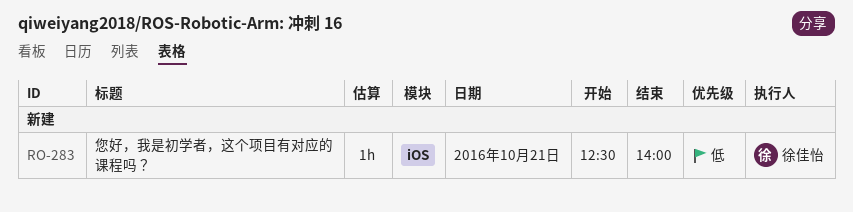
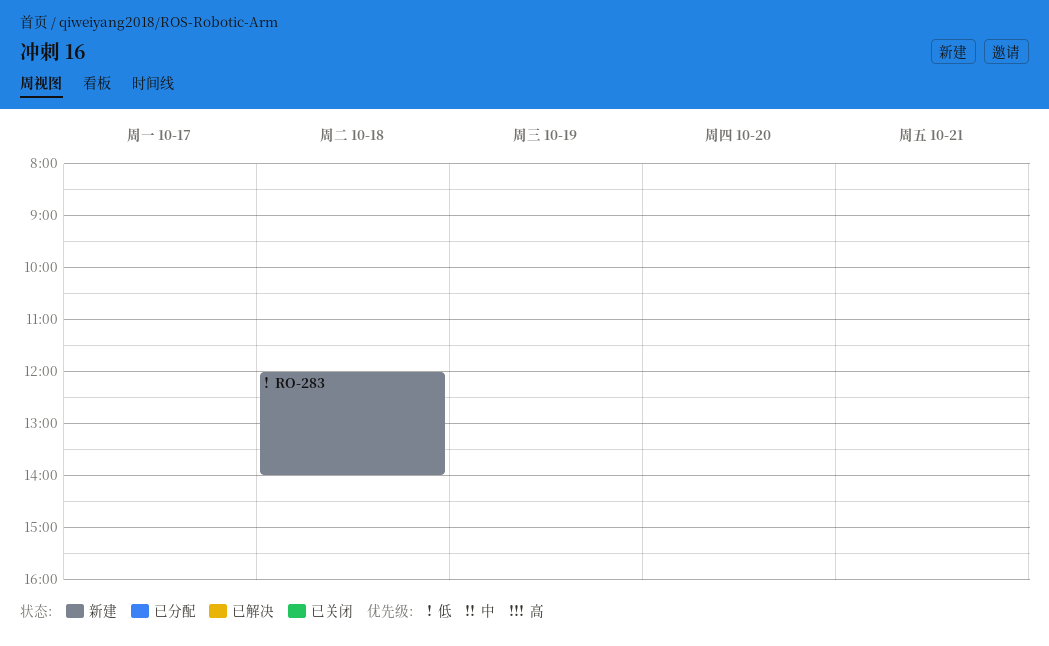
RO-283, day: Oct 21 -> Oct 18
RO-283, begins: 12:30 -> 12:00

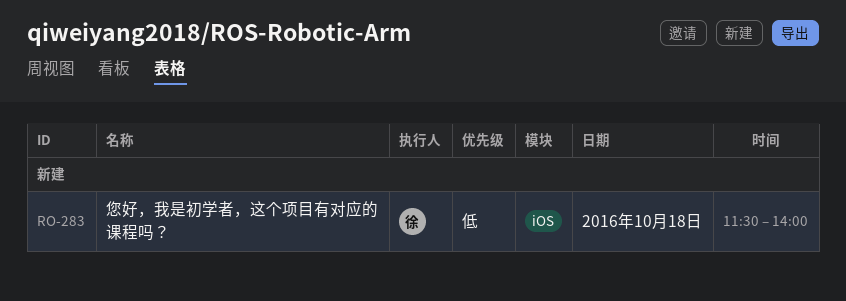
RO-283, begins: 12:00 -> 11:30

